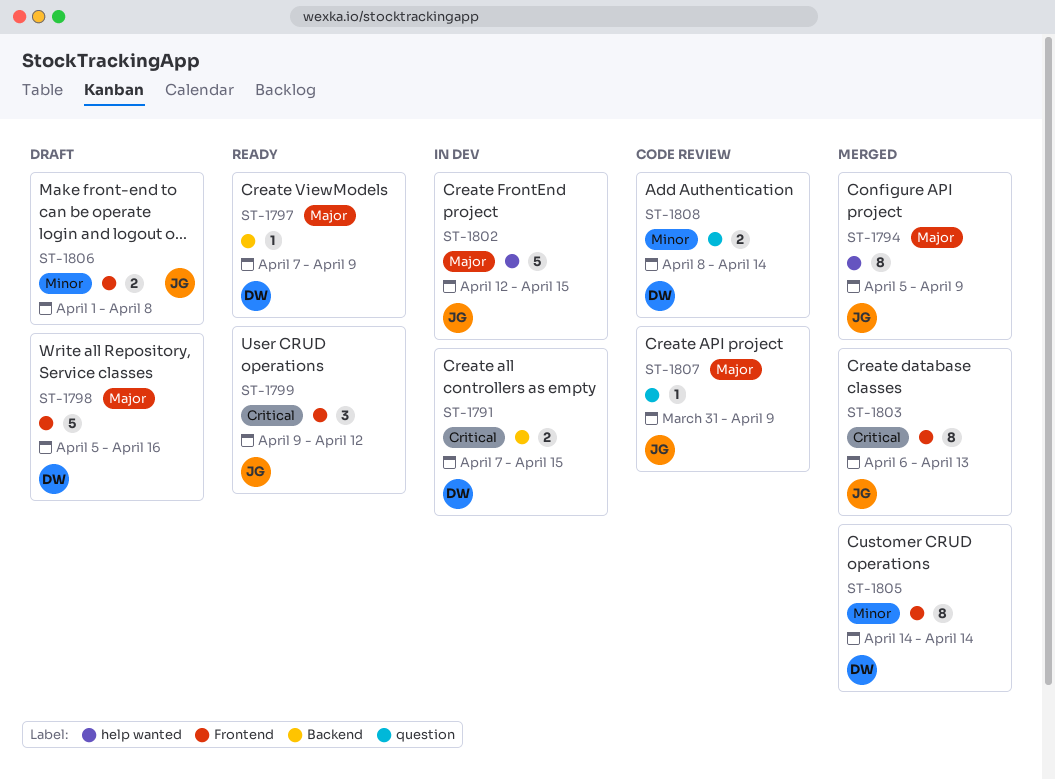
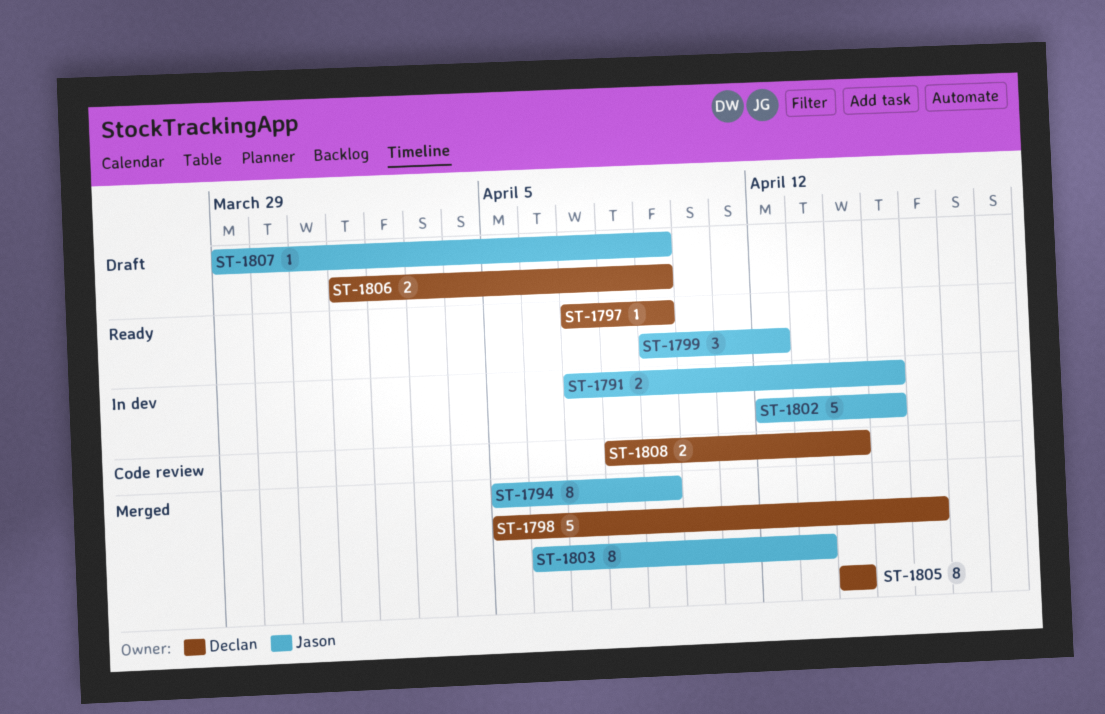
ST-1791, owner: Declan -> Jason
ST-1798, status: Draft -> Merged
ST-1806, owner: Jason -> Declan
ST-1806, due: Apr 8 -> Apr 9
ST-1807, status: Code review -> Draft
ST-1807, start: Mar 31 -> Mar 29

